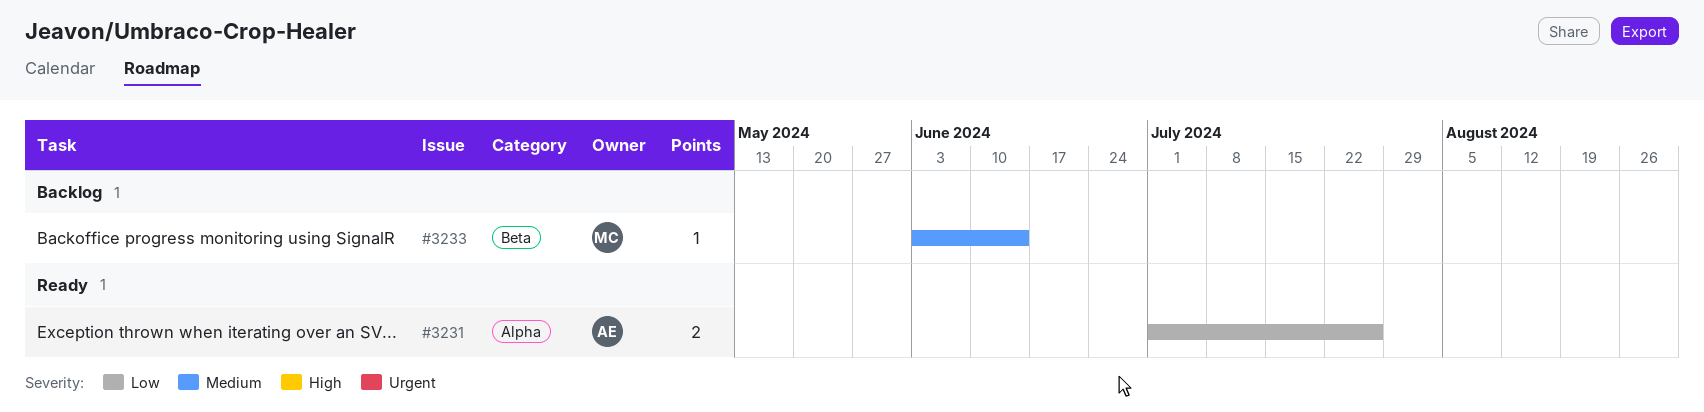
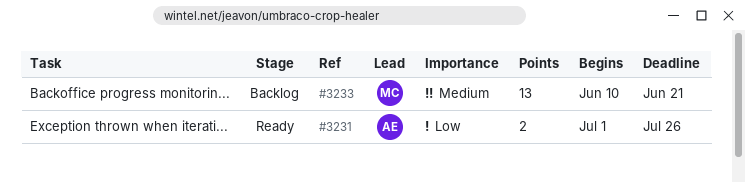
#3233, estimate: 1 -> 13
#3233, start: Jun 3 -> Jun 10
#3233, due: Jun 14 -> Jun 21

